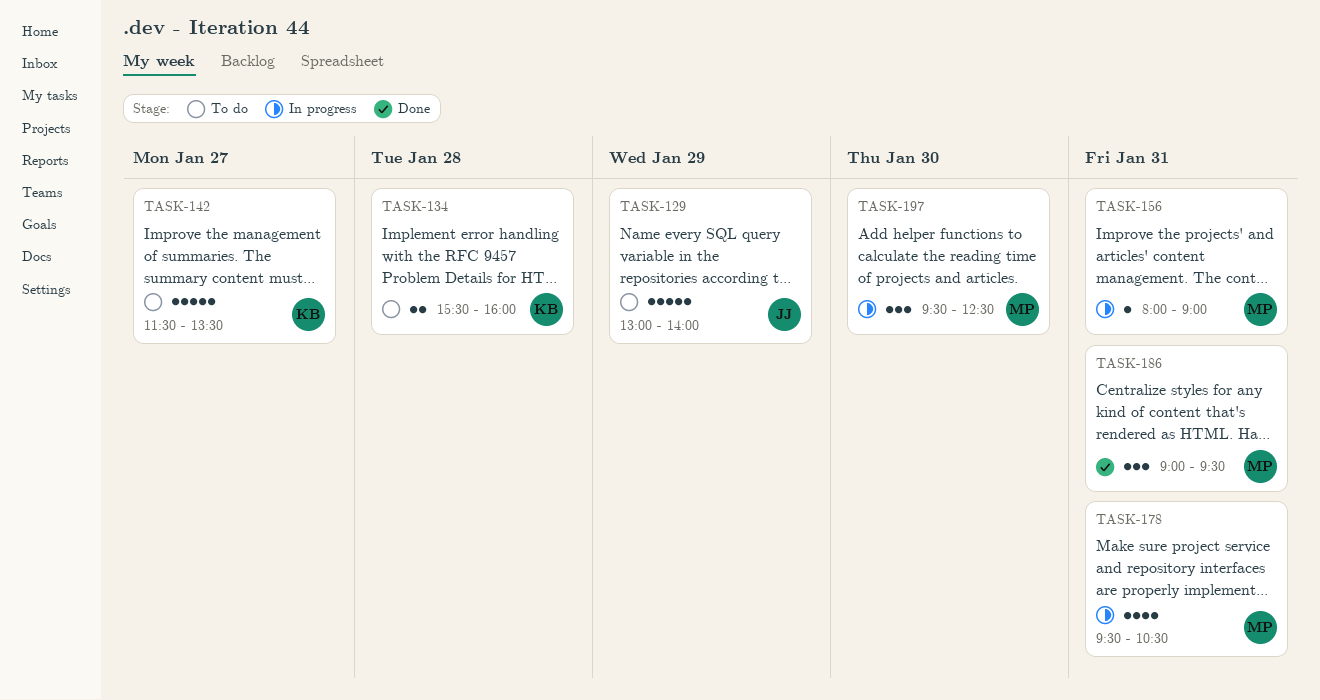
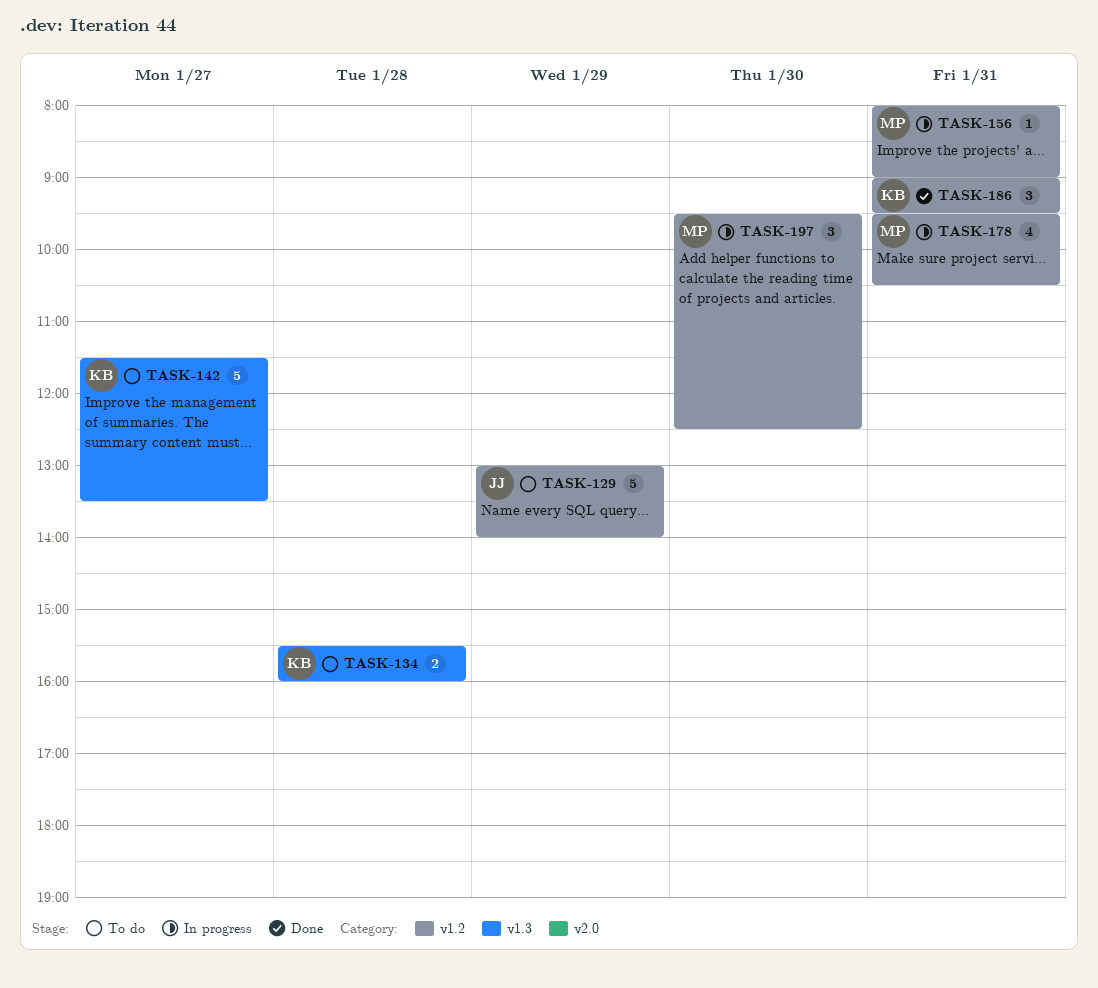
TASK-186, owner: MP -> KB

